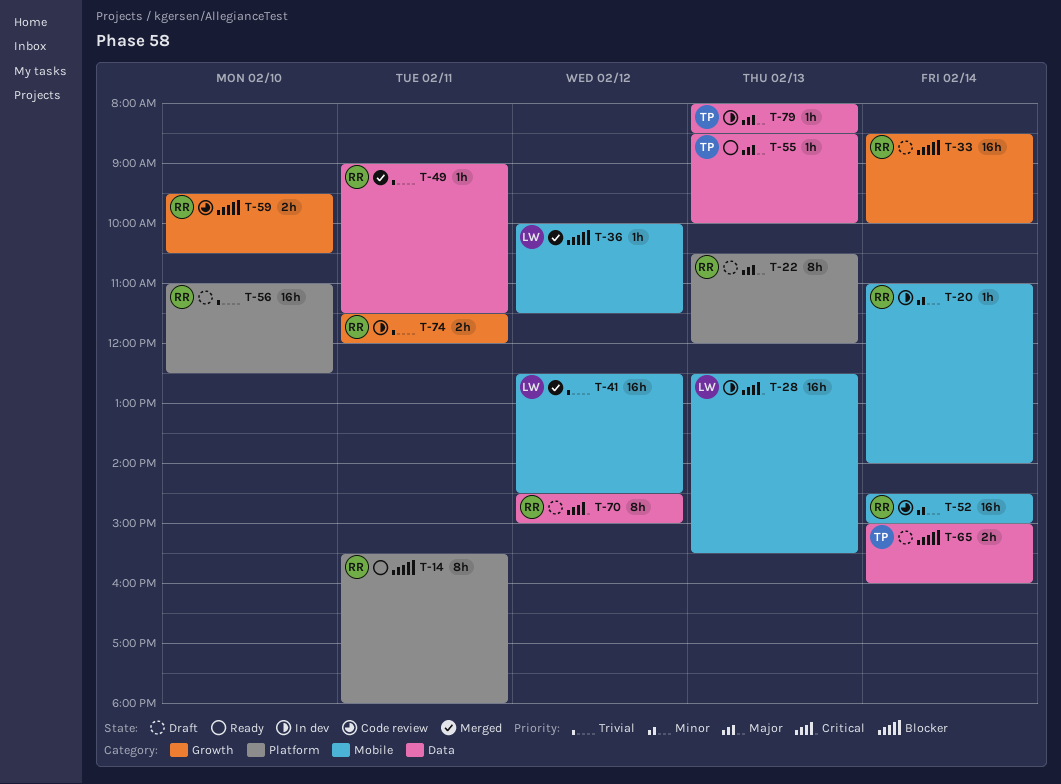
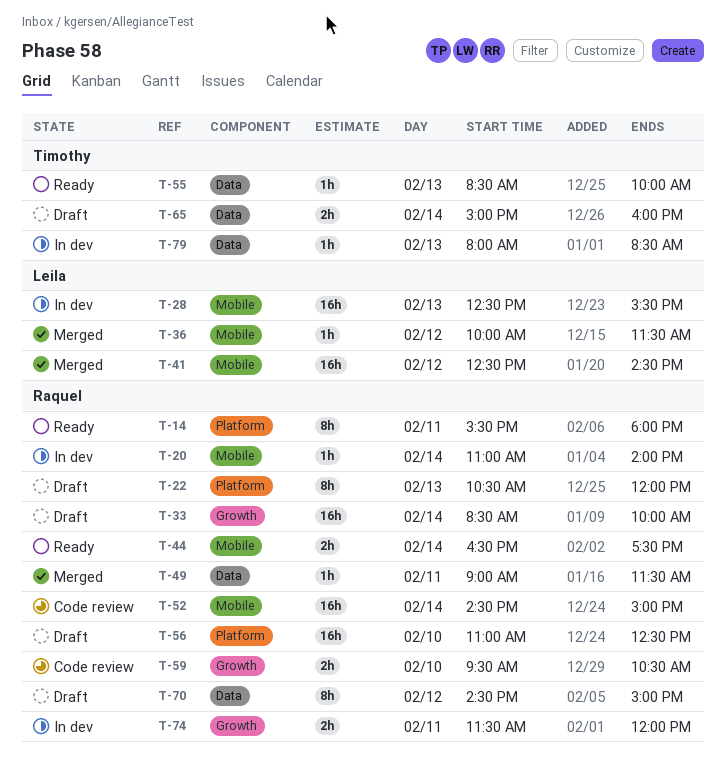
T-44: none -> present

